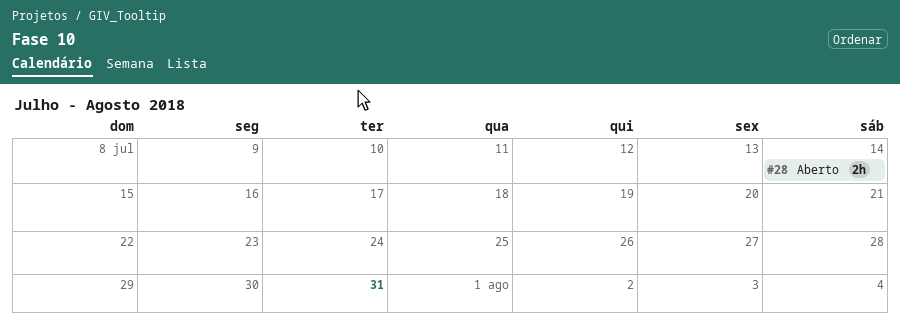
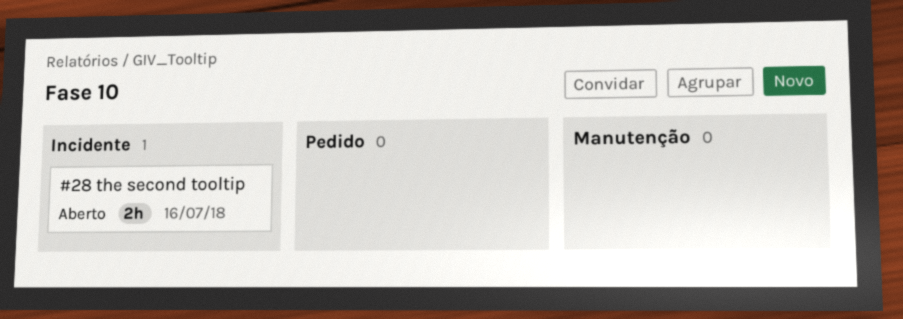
#28, due: Jul 14 -> Jul 16

